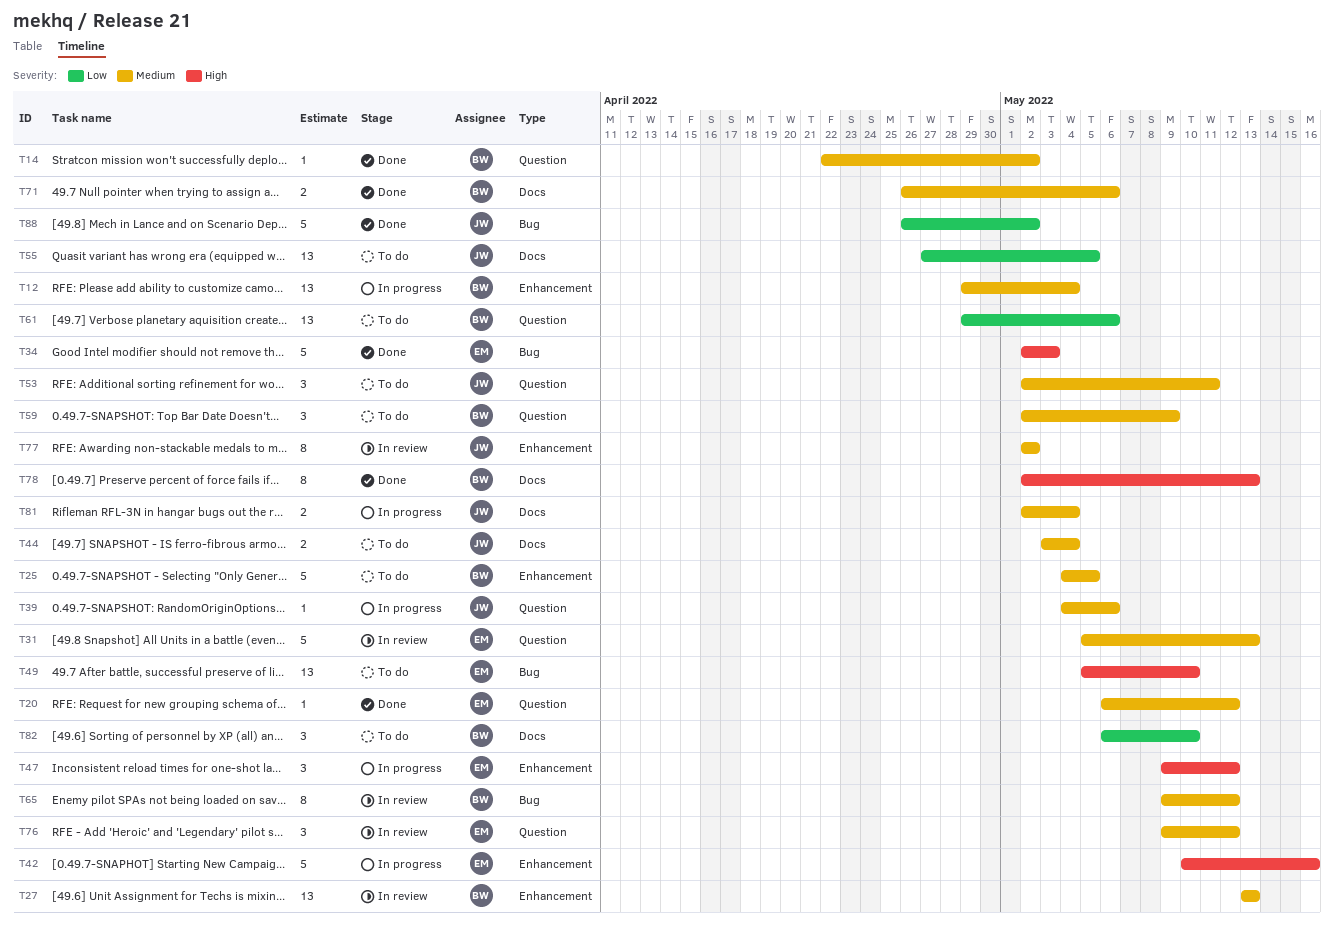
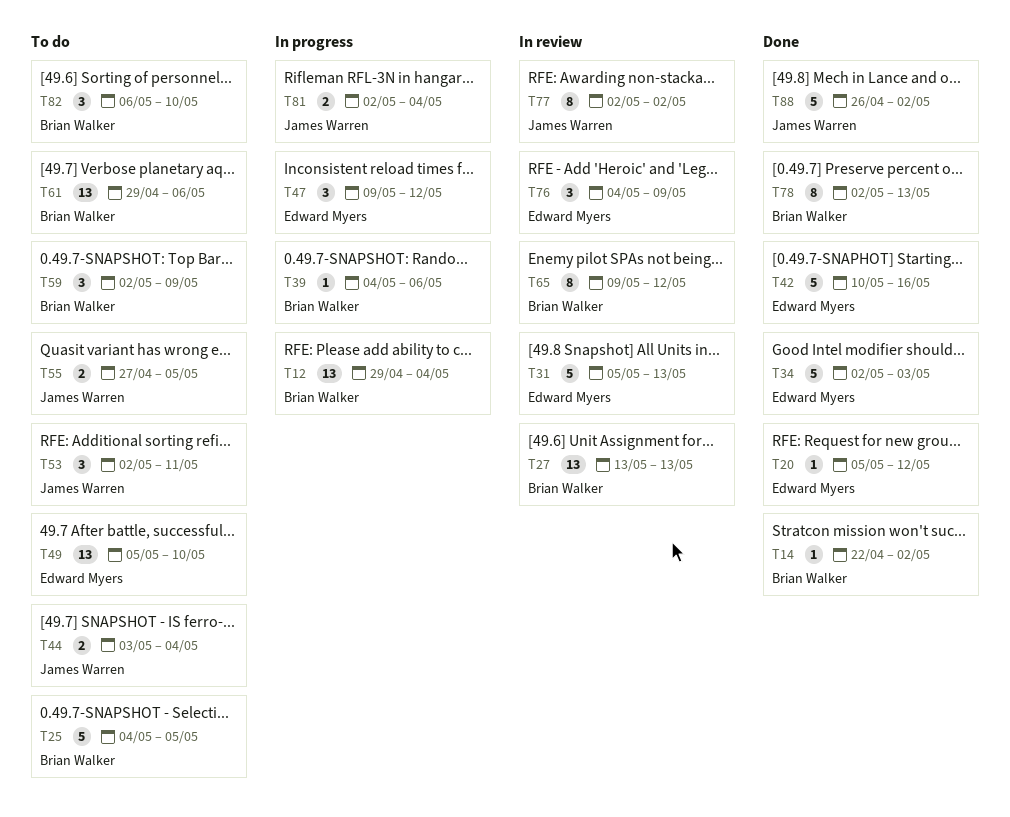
T20, start: May 6 -> May 5
T39, owner: James Warren -> Brian Walker
T42, status: In progress -> Done
T55, estimate: 13 -> 2
T71: present -> none
T76, start: May 9 -> May 4
T76, due: May 12 -> May 9

